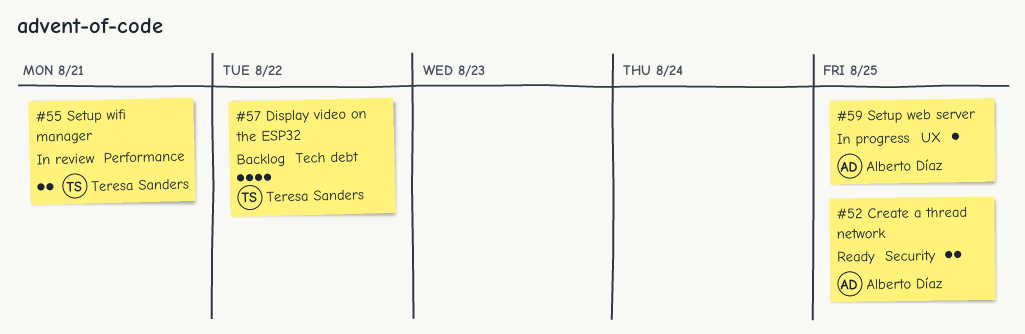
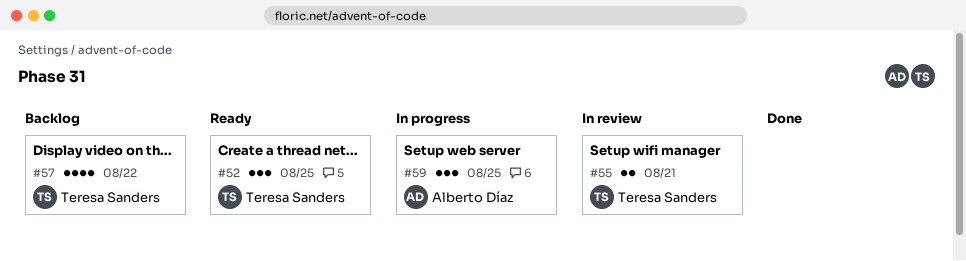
#52, owner: Alberto Díaz -> Teresa Sanders
#52, estimate: 2 -> 3
#59, estimate: 1 -> 3

